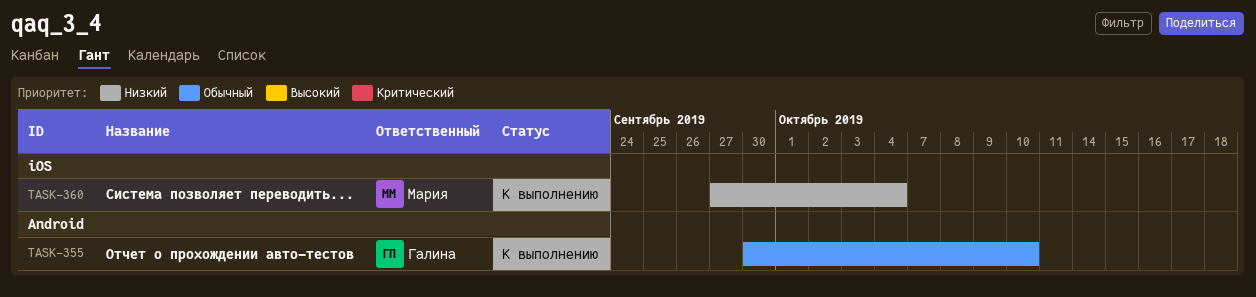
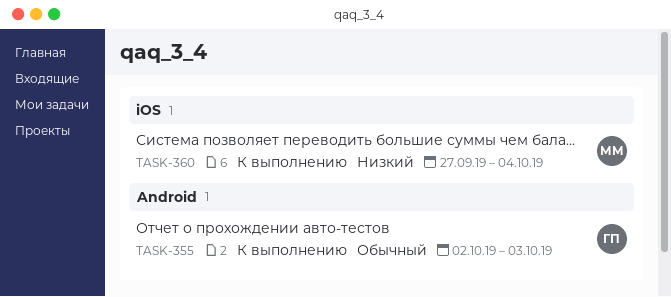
TASK-355, start: Sep 30 -> Oct 2
TASK-355, due: Oct 10 -> Oct 3

